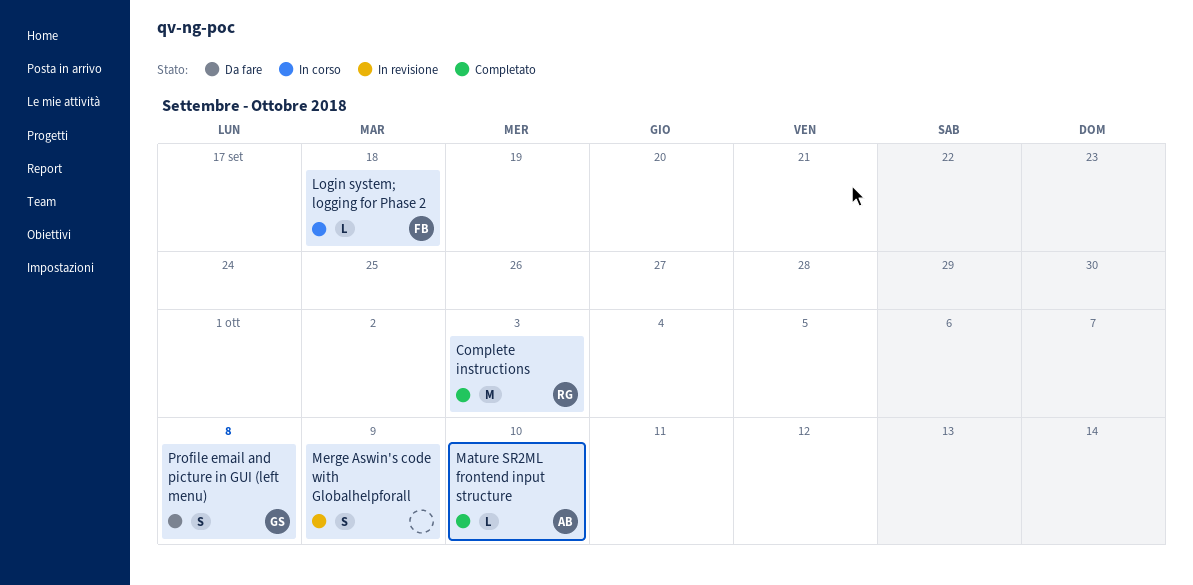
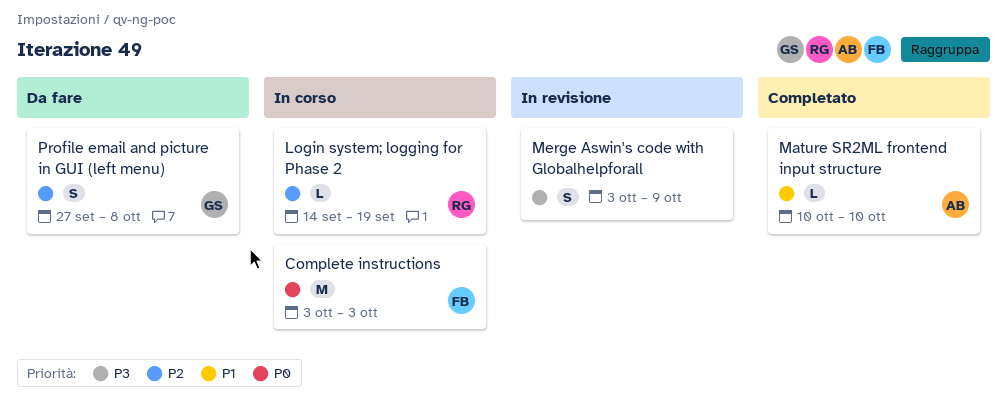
Complete instructions, status: Completato -> In corso
Complete instructions, owner: RG -> FB
Login system; logging for Phase 2, owner: FB -> RG
Login system; logging for Phase 2, due: Sep 18 -> Sep 19

